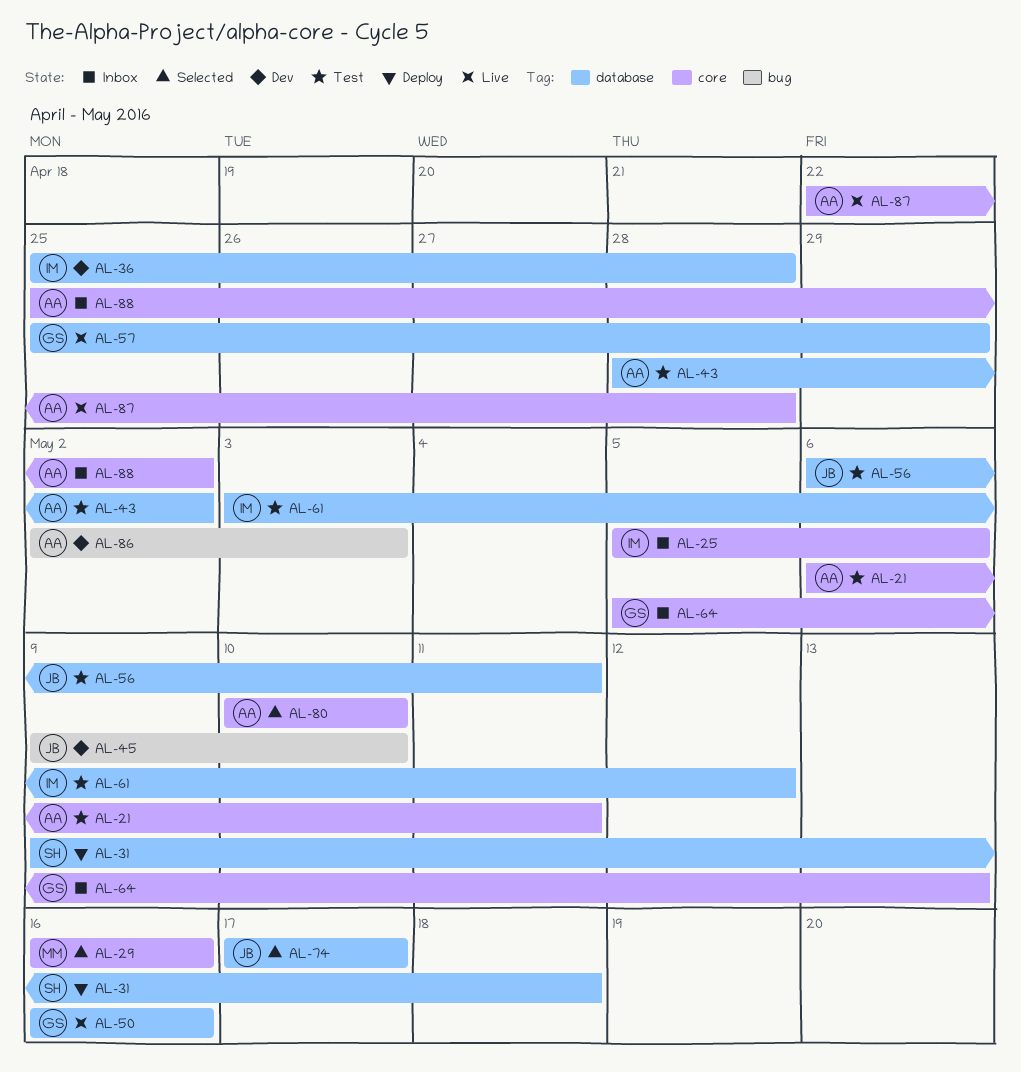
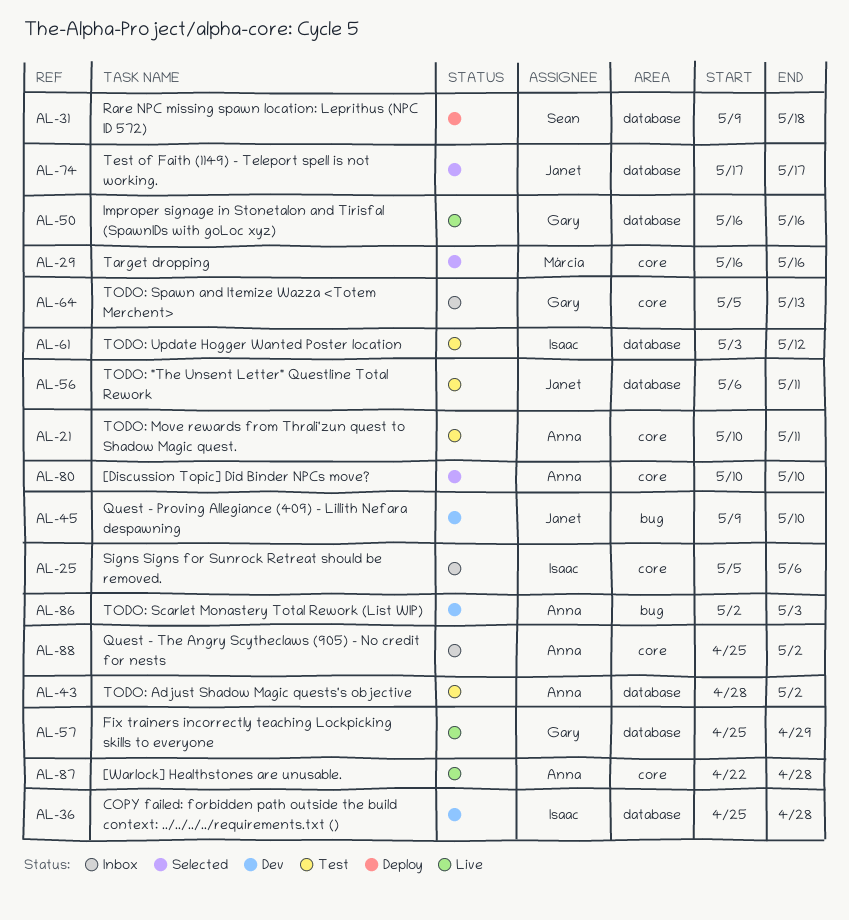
AL-21, start: May 6 -> May 10

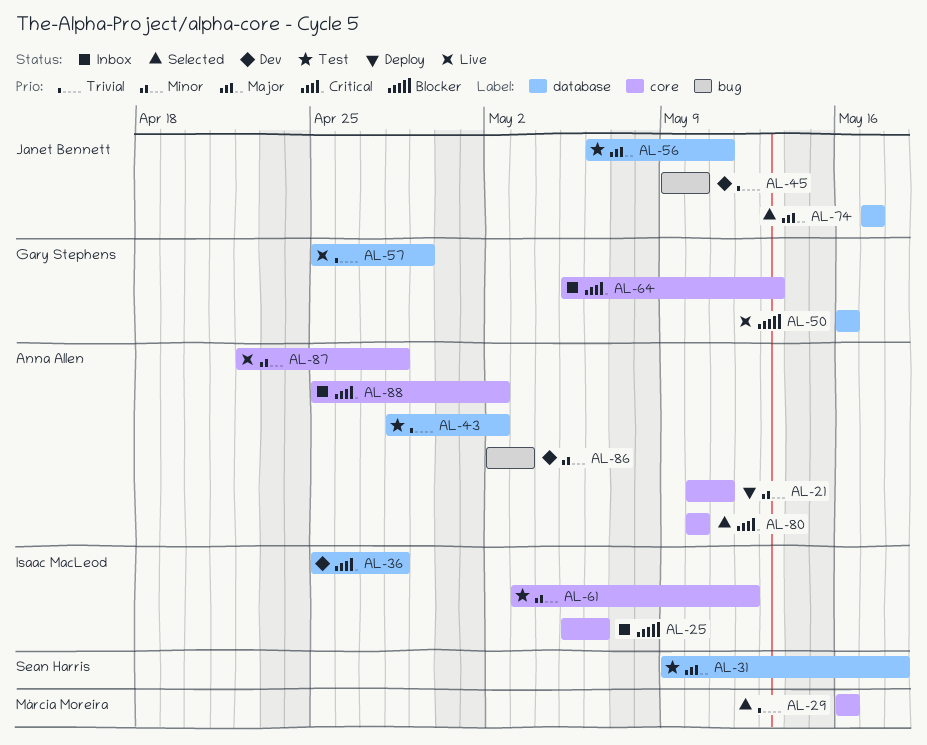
AL-21, status: Test -> Deploy
AL-31, status: Deploy -> Test
AL-61, label: database -> core

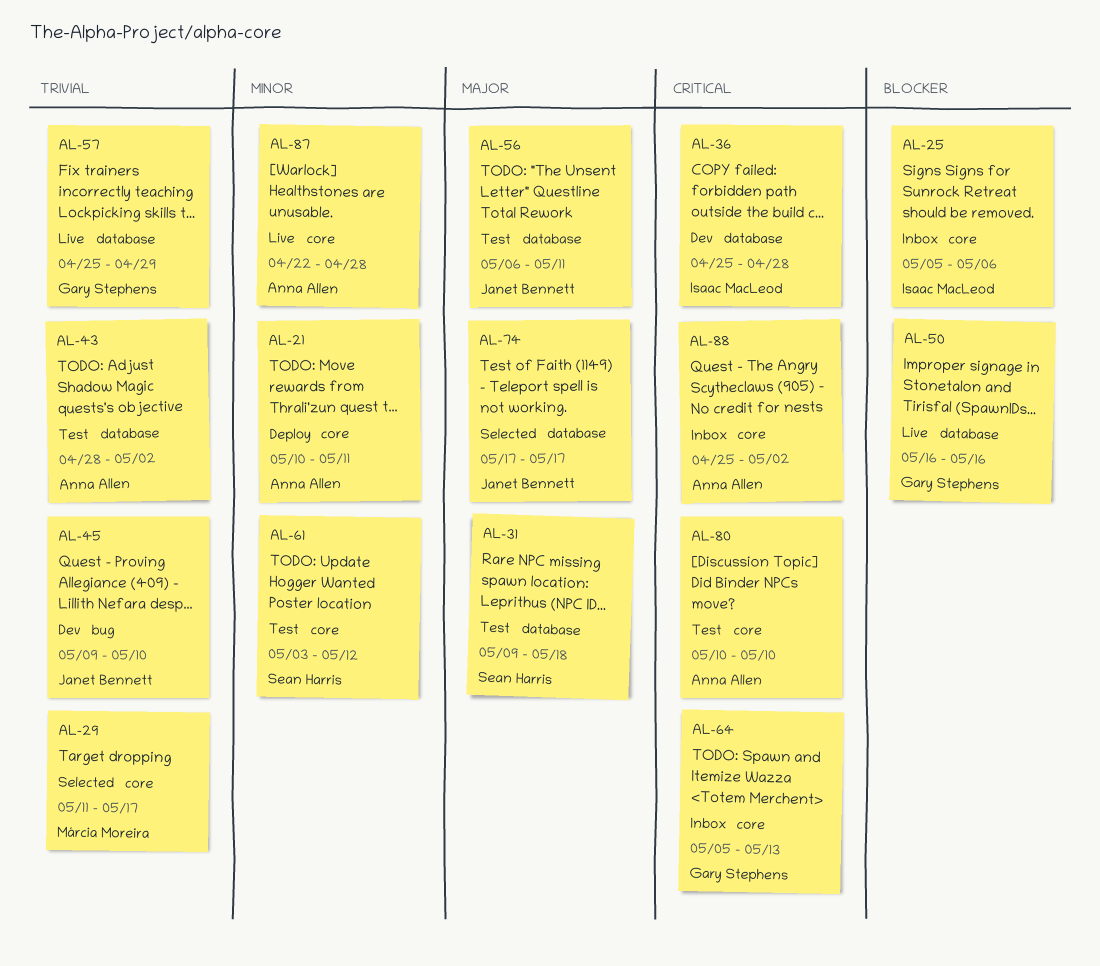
AL-29, start: May 16 -> May 11
AL-29, due: May 16 -> May 17
AL-61, owner: Isaac MacLeod -> Sean Harris
AL-80, status: Selected -> Test
AL-86: present -> none

